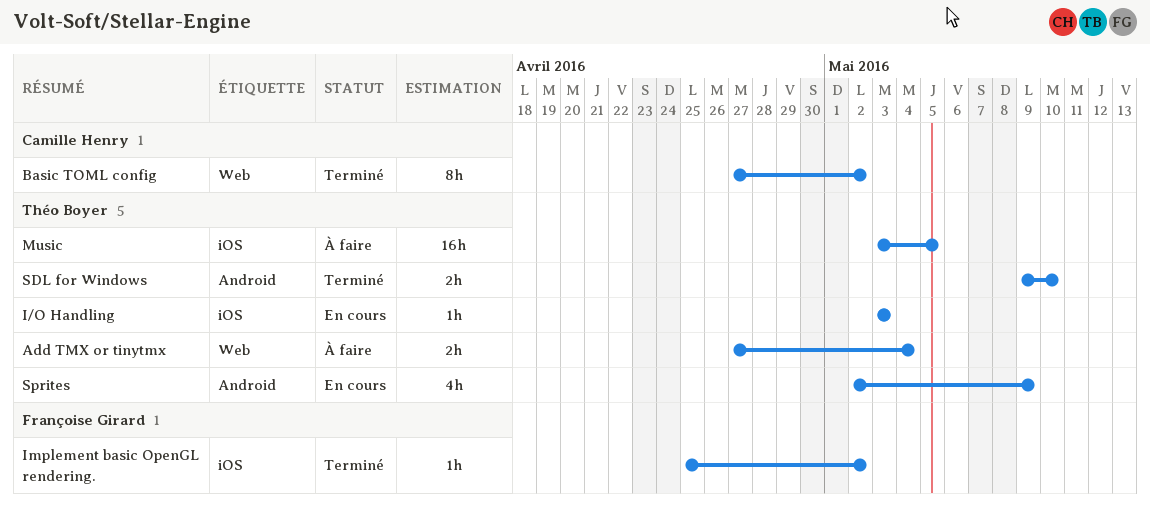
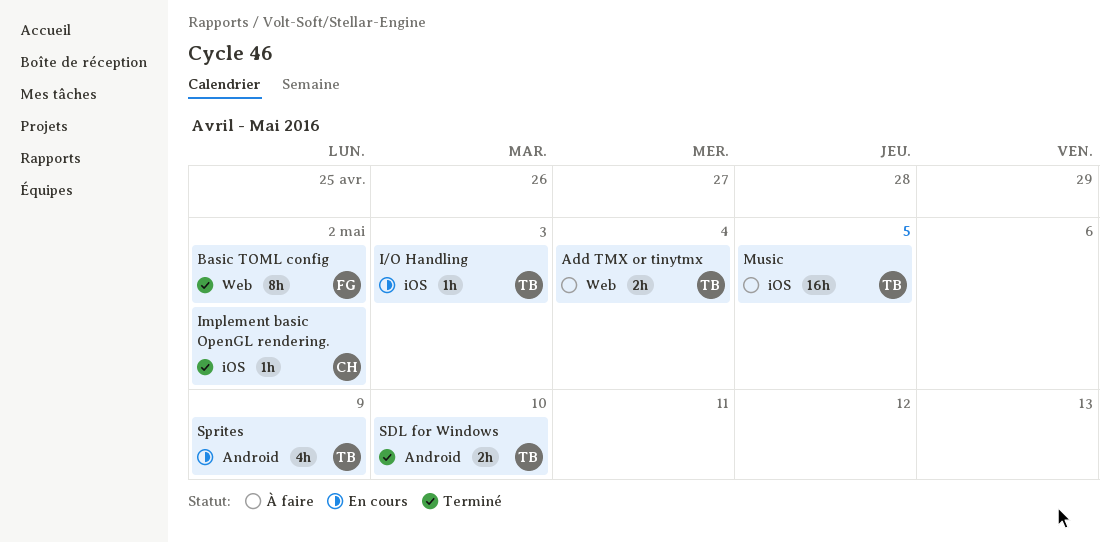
Basic TOML config, owner: Camille Henry -> Françoise Girard
Implement basic OpenGL rendering., owner: Françoise Girard -> Camille Henry

